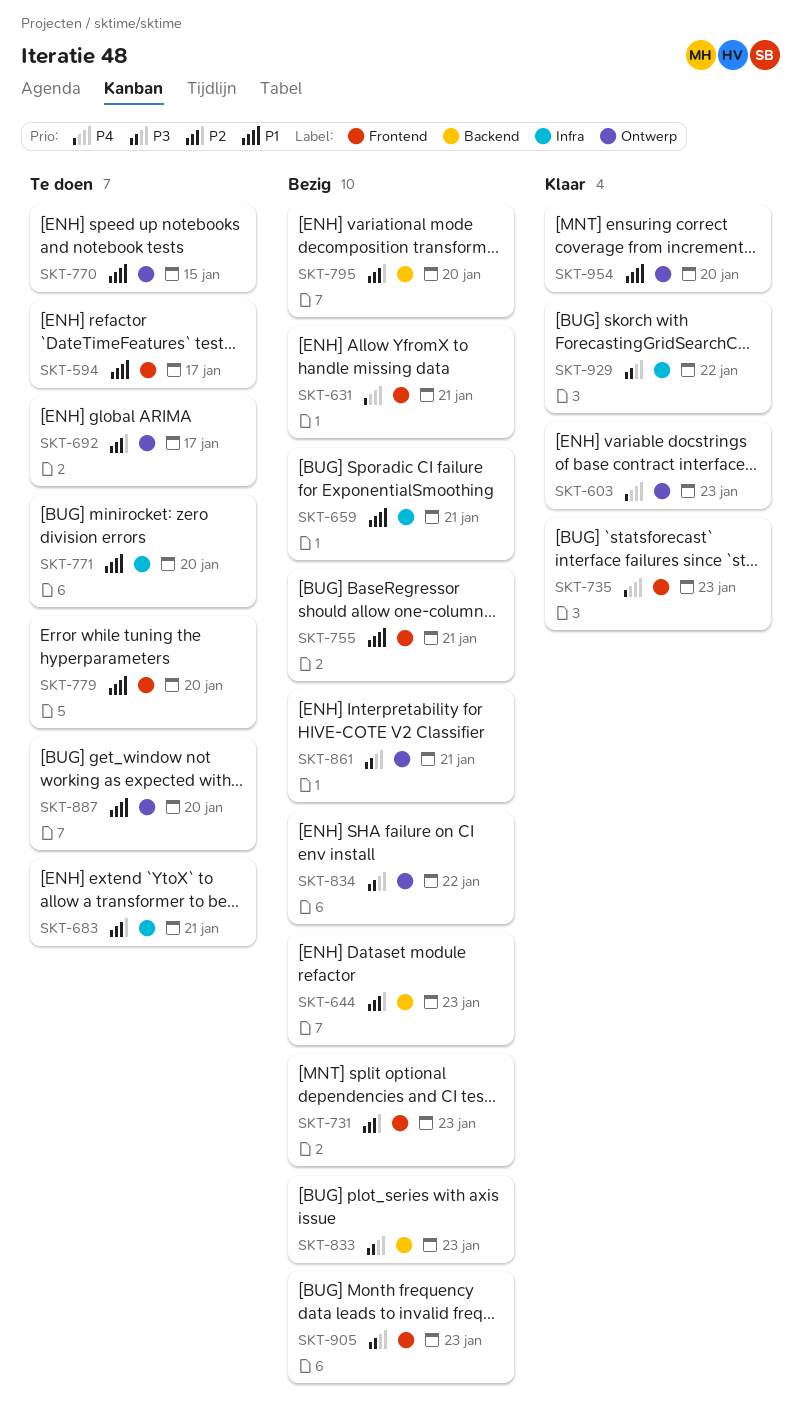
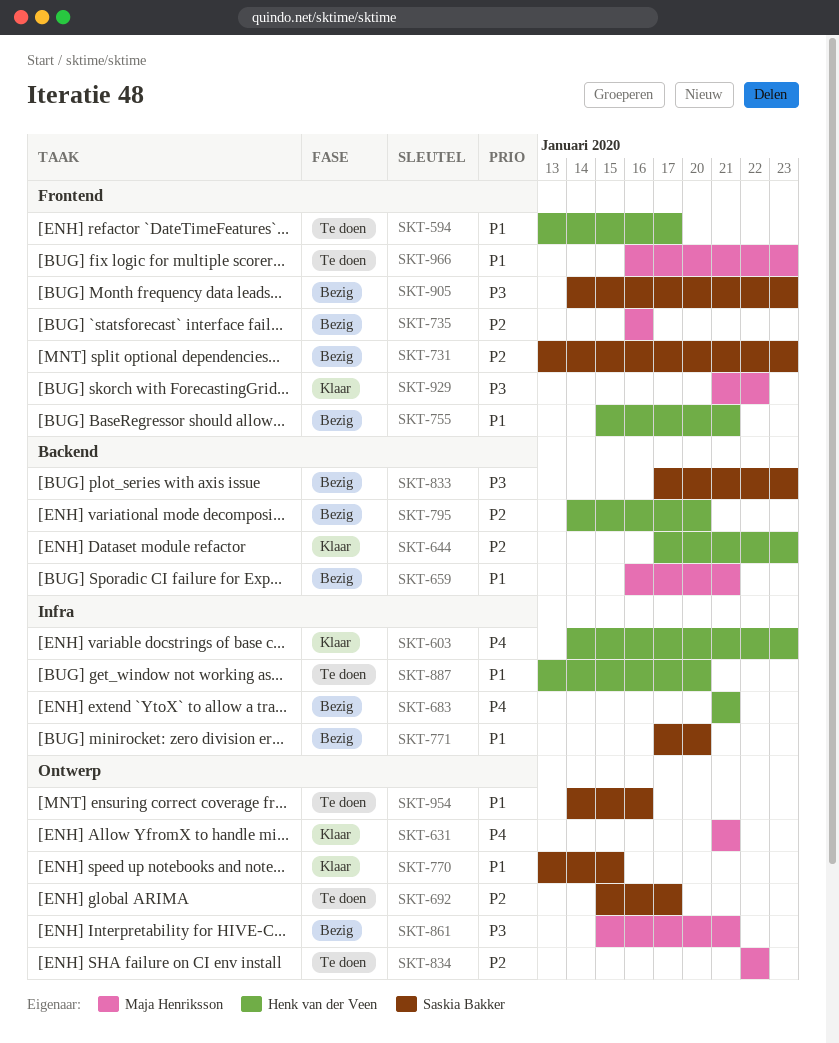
SKT-603, label: Ontwerp -> Infra
SKT-631, status: Bezig -> Klaar
SKT-631, label: Frontend -> Ontwerp
SKT-644, status: Bezig -> Klaar
SKT-659, label: Infra -> Backend
SKT-683, status: Te doen -> Bezig
SKT-683, priority: P2 -> P4
SKT-735, status: Klaar -> Bezig
SKT-735, priority: P4 -> P2
SKT-735, due: Jan 23 -> Jan 16
SKT-770, status: Te doen -> Klaar
SKT-771, status: Te doen -> Bezig
SKT-779: present -> none
SKT-834, status: Bezig -> Te doen
SKT-834, priority: P3 -> P2
SKT-887, label: Ontwerp -> Infra
SKT-929, label: Infra -> Frontend
SKT-954, status: Klaar -> Te doen
SKT-954, due: Jan 20 -> Jan 16
SKT-966: none -> present

